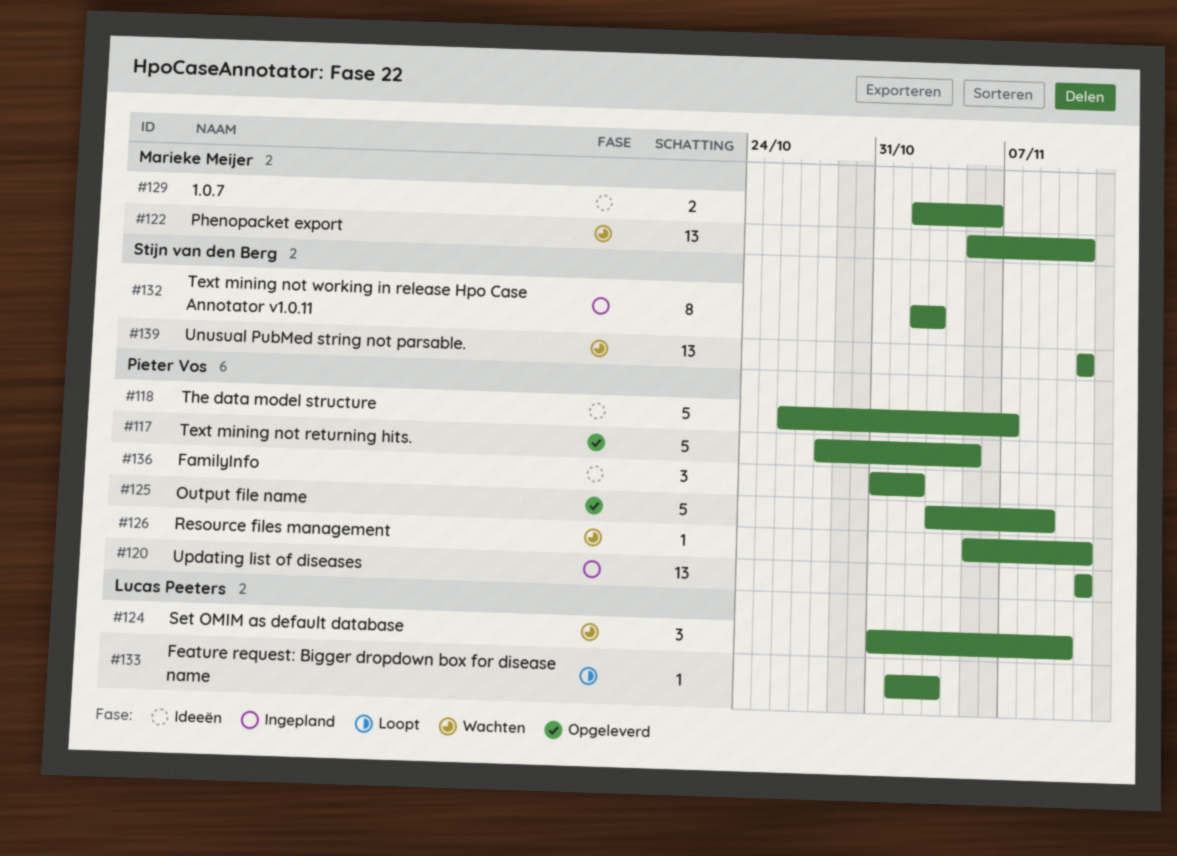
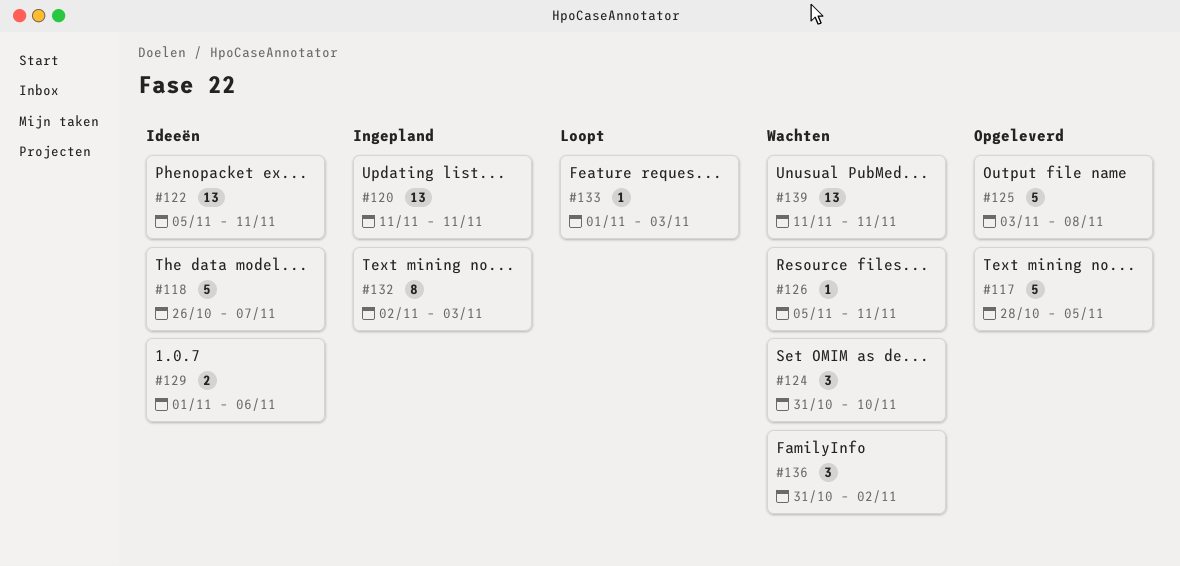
#122, status: Wachten -> Ideeën
#125, due: Nov 9 -> Nov 8
#129, start: Nov 2 -> Nov 1
#136, status: Ideeën -> Wachten

